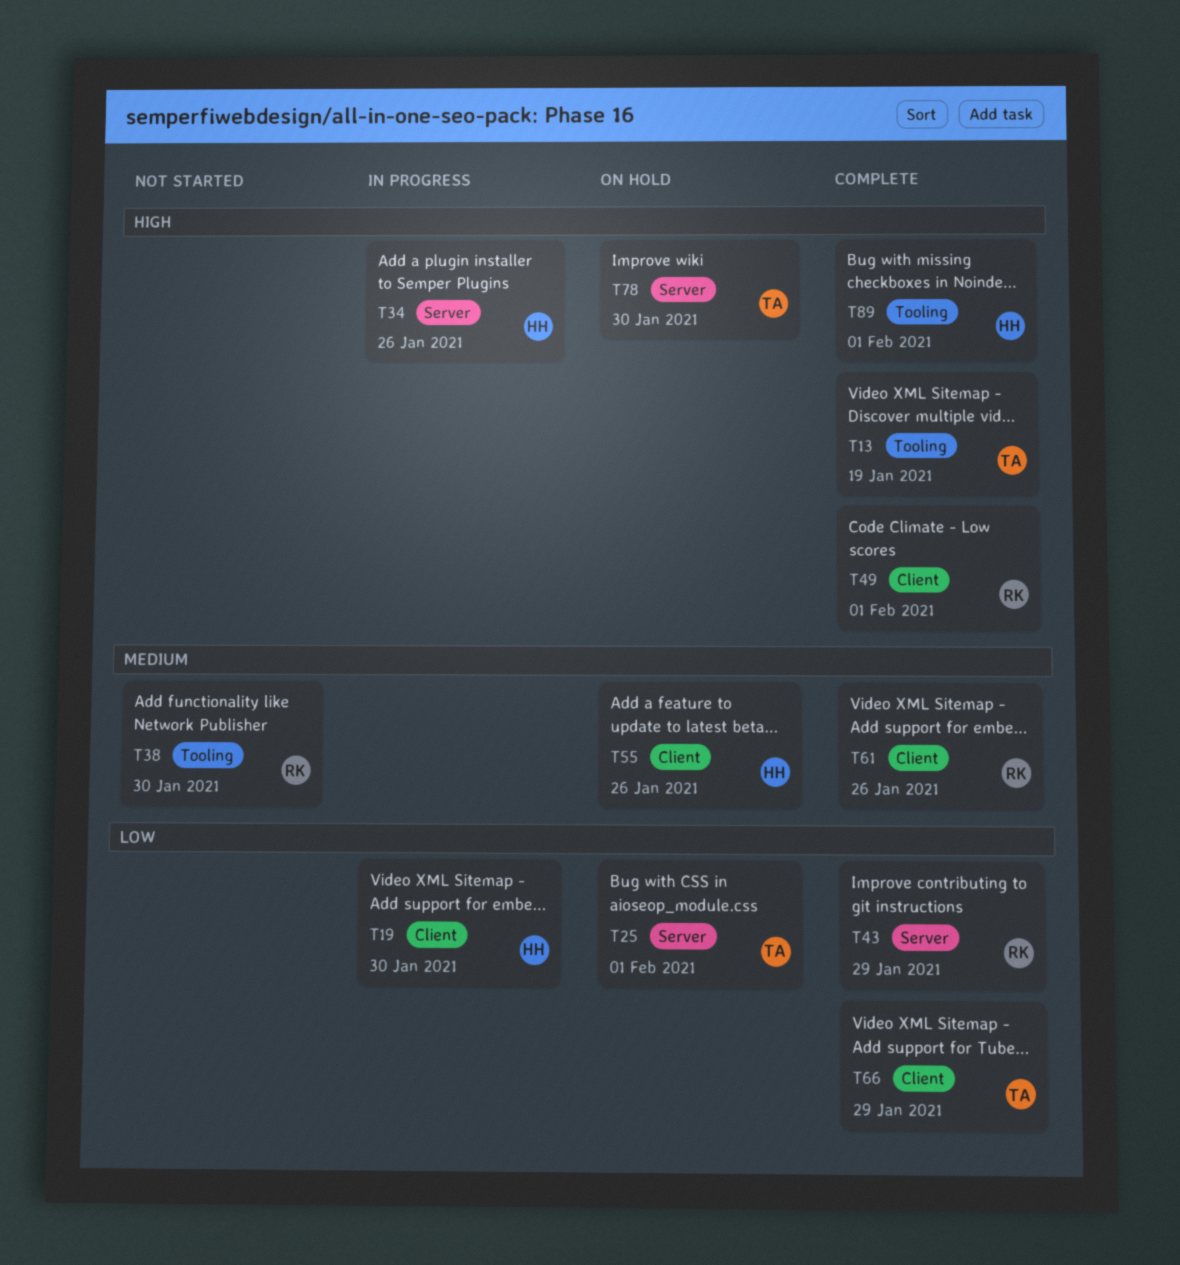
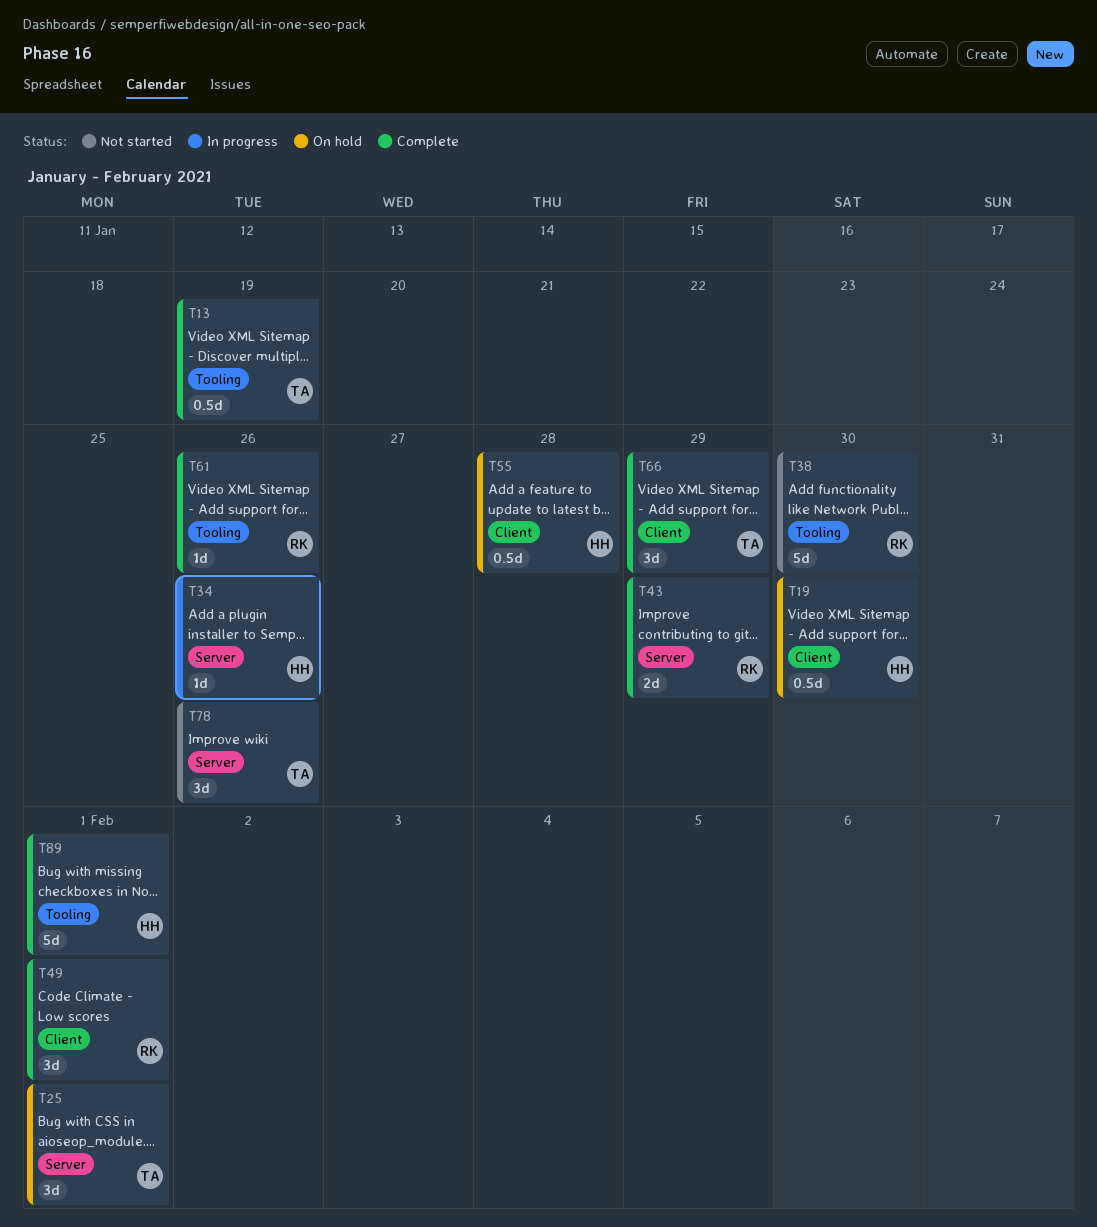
T19, status: In progress -> On hold
T55, due: Jan 26 -> Jan 28
T61, label: Client -> Tooling
T78, status: On hold -> Not started
T78, due: Jan 30 -> Jan 26

